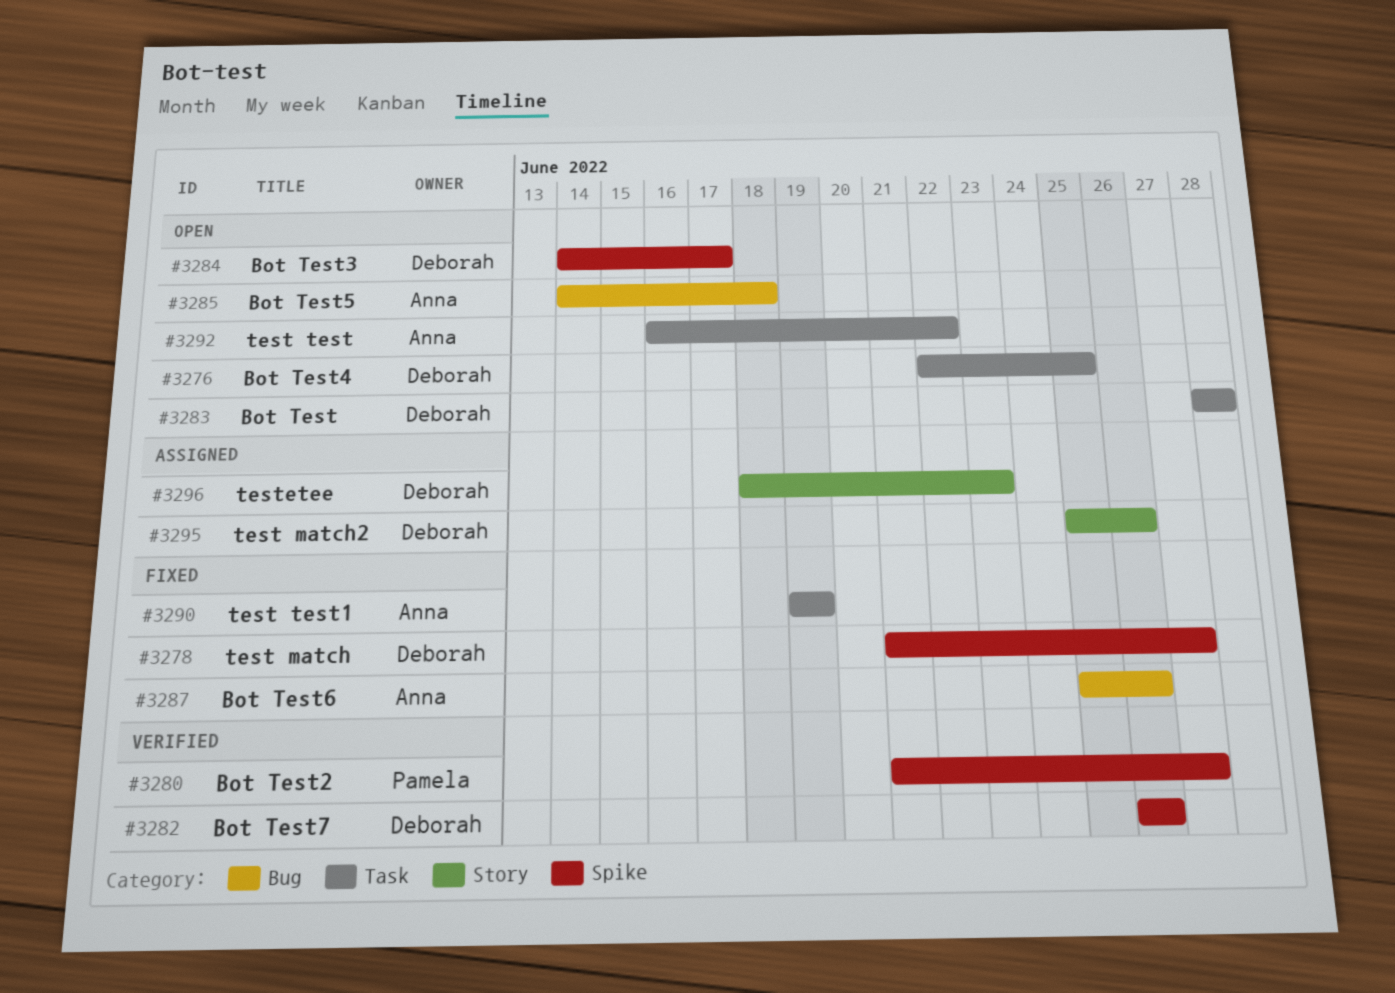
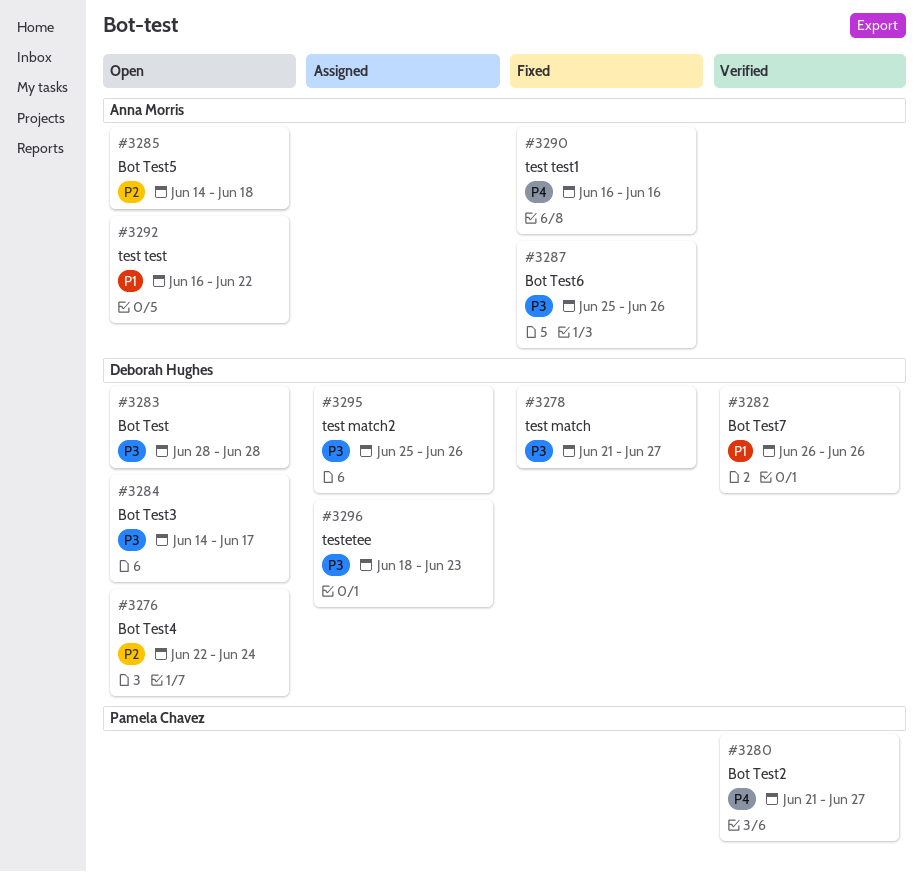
#3276, due: Jun 25 -> Jun 24
#3290, start: Jun 19 -> Jun 16
#3290, due: Jun 19 -> Jun 16

